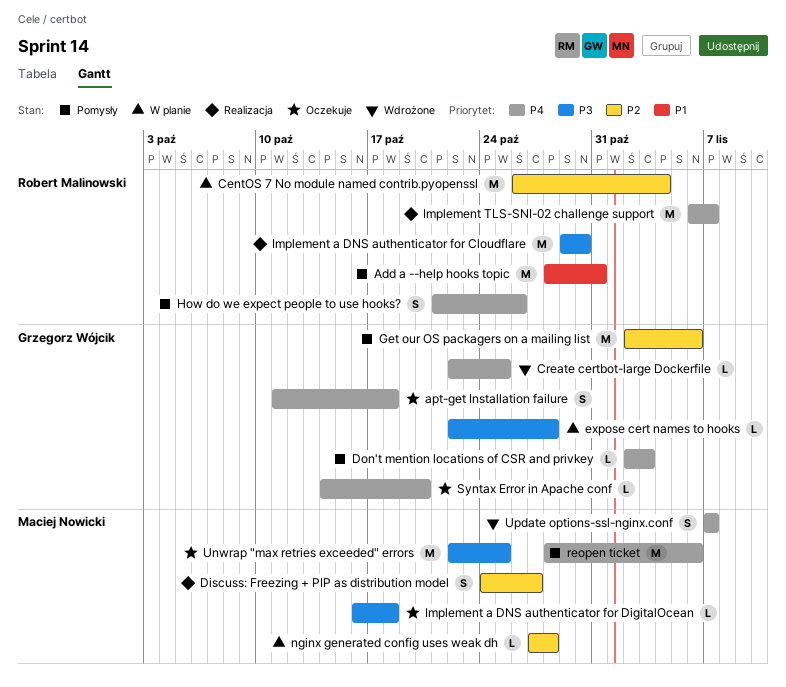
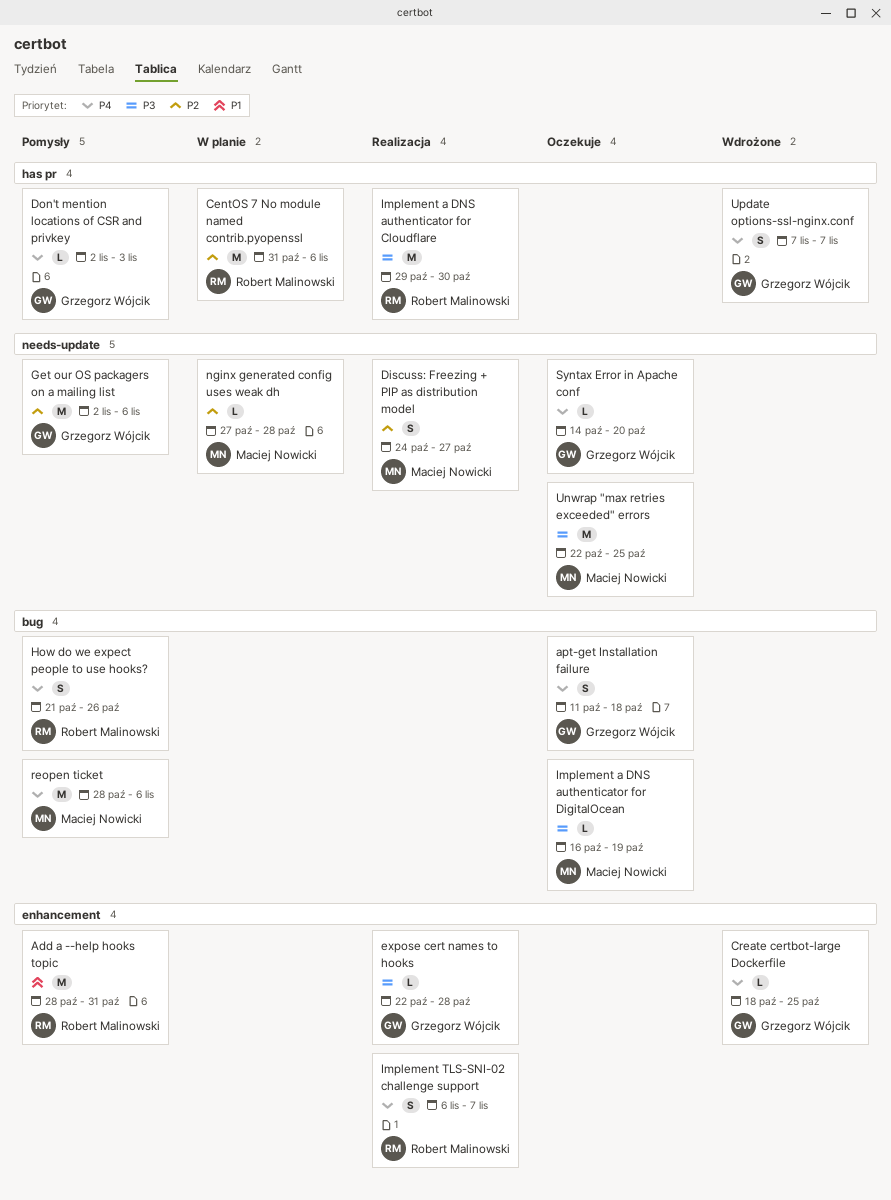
CentOS 7 No module named contrib.pyopenssl, start: Oct 26 -> Oct 31
CentOS 7 No module named contrib.pyopenssl, due: Nov 4 -> Nov 6
Create certbot-large Dockerfile, start: Oct 22 -> Oct 18
expose cert names to hooks, status: W planie -> Realizacja
Implement a DNS authenticator for DigitalOcean, due: Oct 18 -> Oct 19
Implement TLS-SNI-02 challenge support, estimate: M -> S
Update options-ssl-nginx.conf, owner: Maciej Nowicki -> Grzegorz Wójcik

